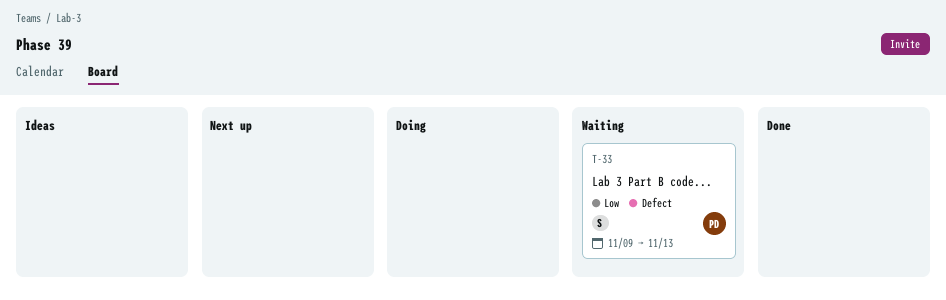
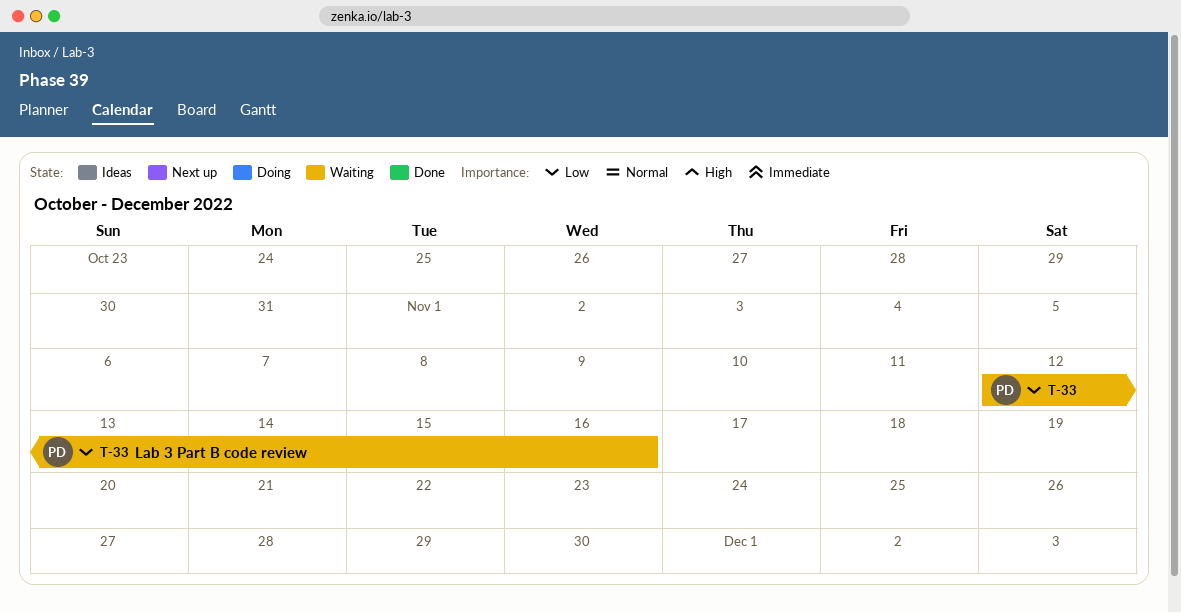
T-33, start: Nov 9 -> Nov 12
T-33, due: Nov 13 -> Nov 16

